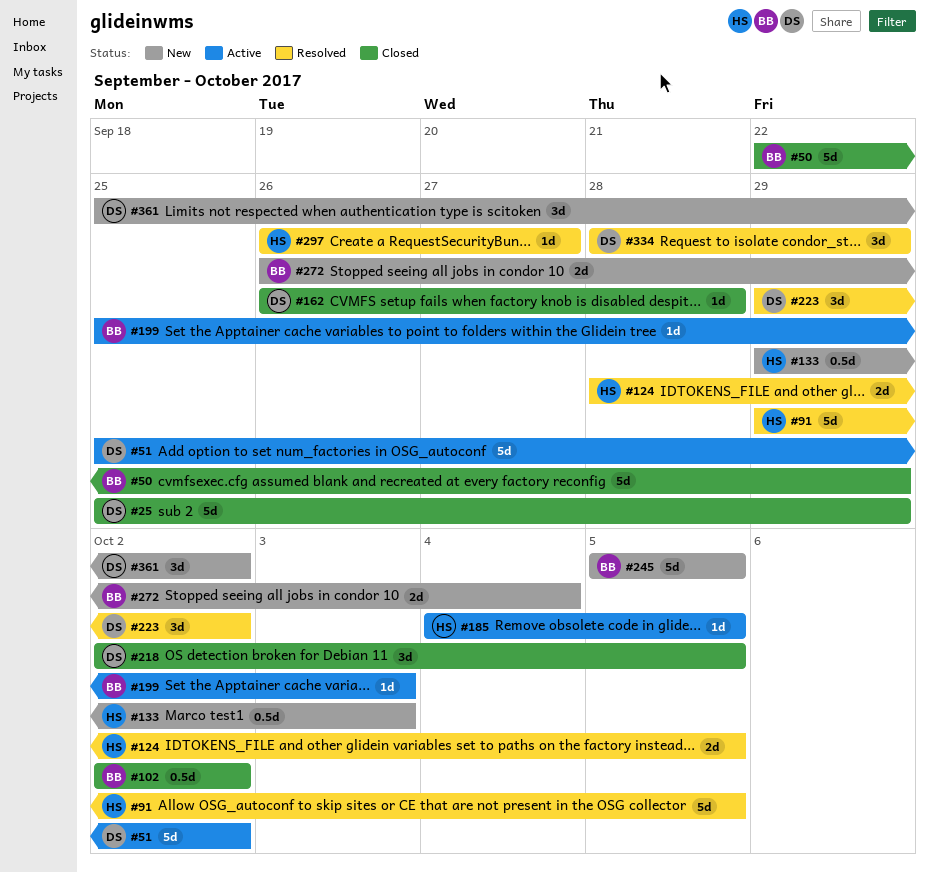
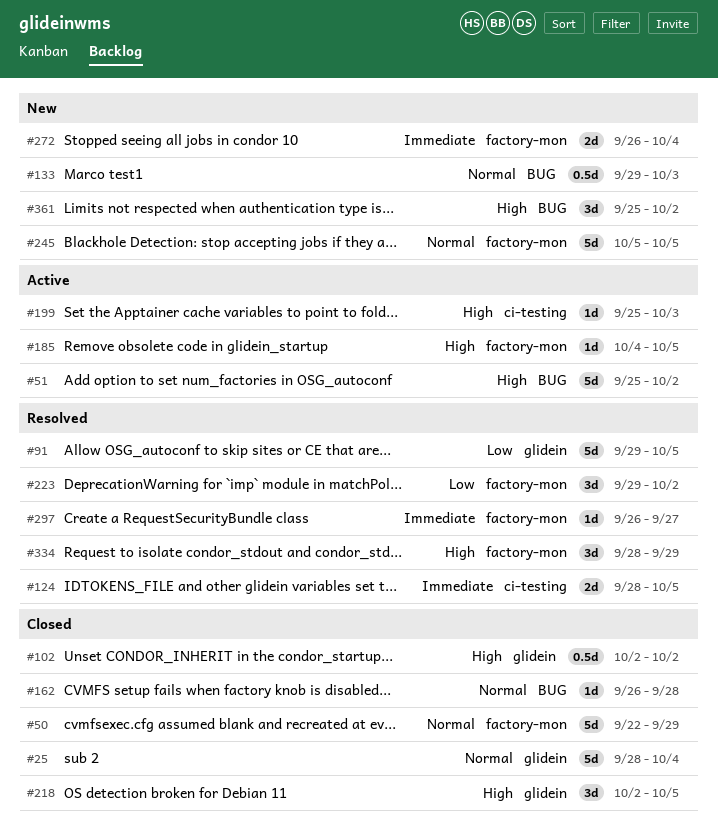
#25, start: Sep 25 -> Sep 28
#25, due: Sep 29 -> Oct 4

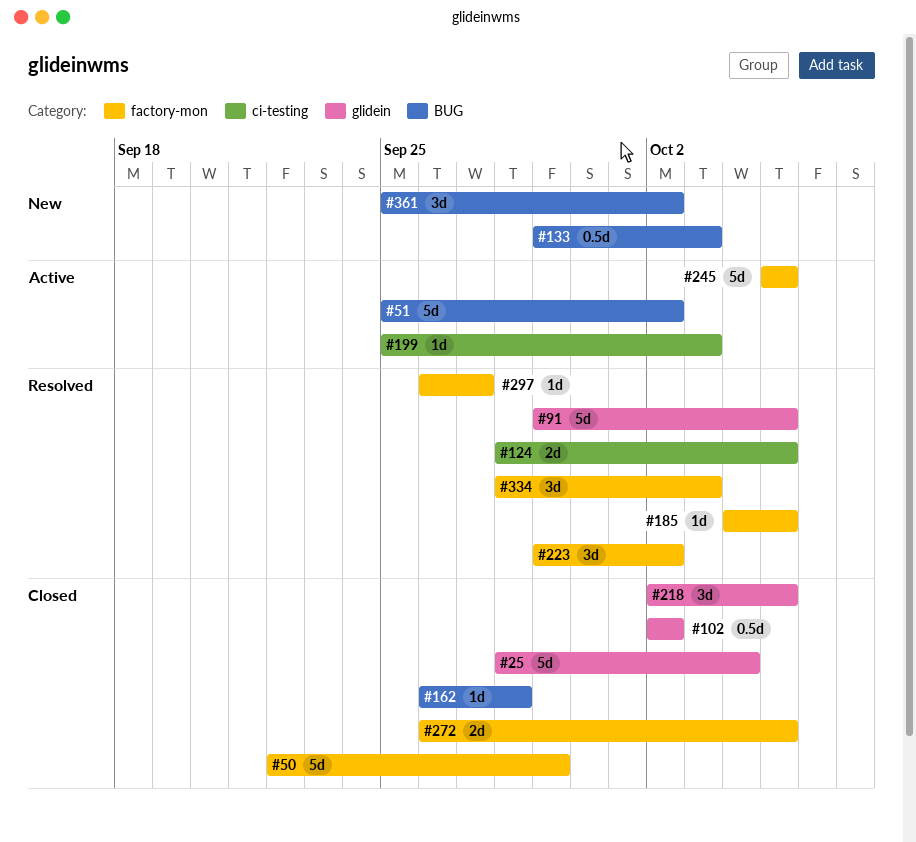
#185, status: Active -> Resolved
#245, status: New -> Active
#272, status: New -> Closed
#272, due: Oct 4 -> Oct 5
#334, due: Sep 29 -> Oct 3

